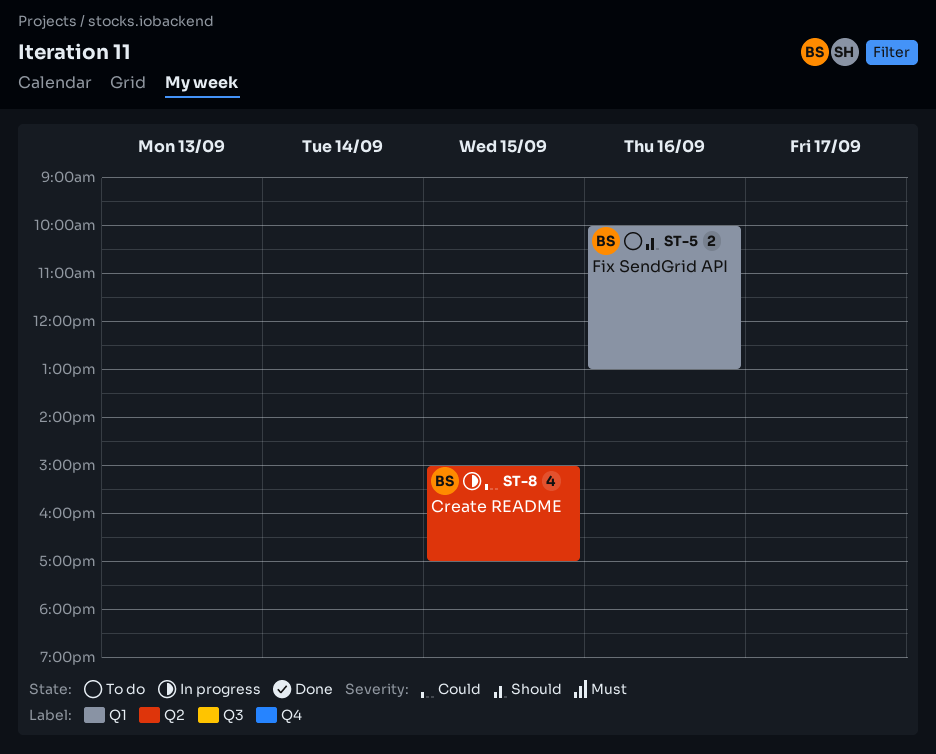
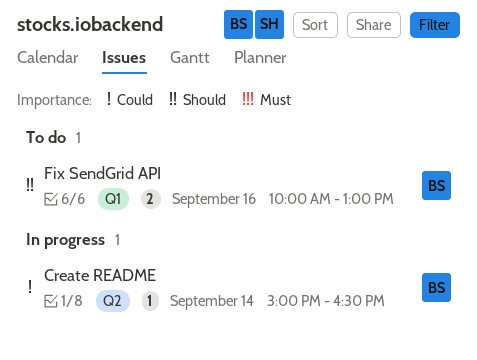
Create README, estimate: 4 -> 1
Create README, day: Sep 15 -> Sep 14
Create README, ends: 17:00 -> 16:30

